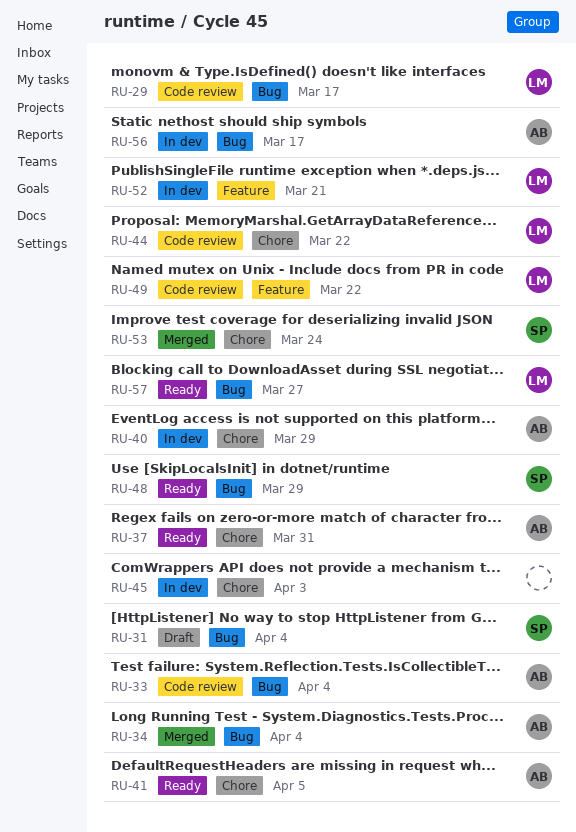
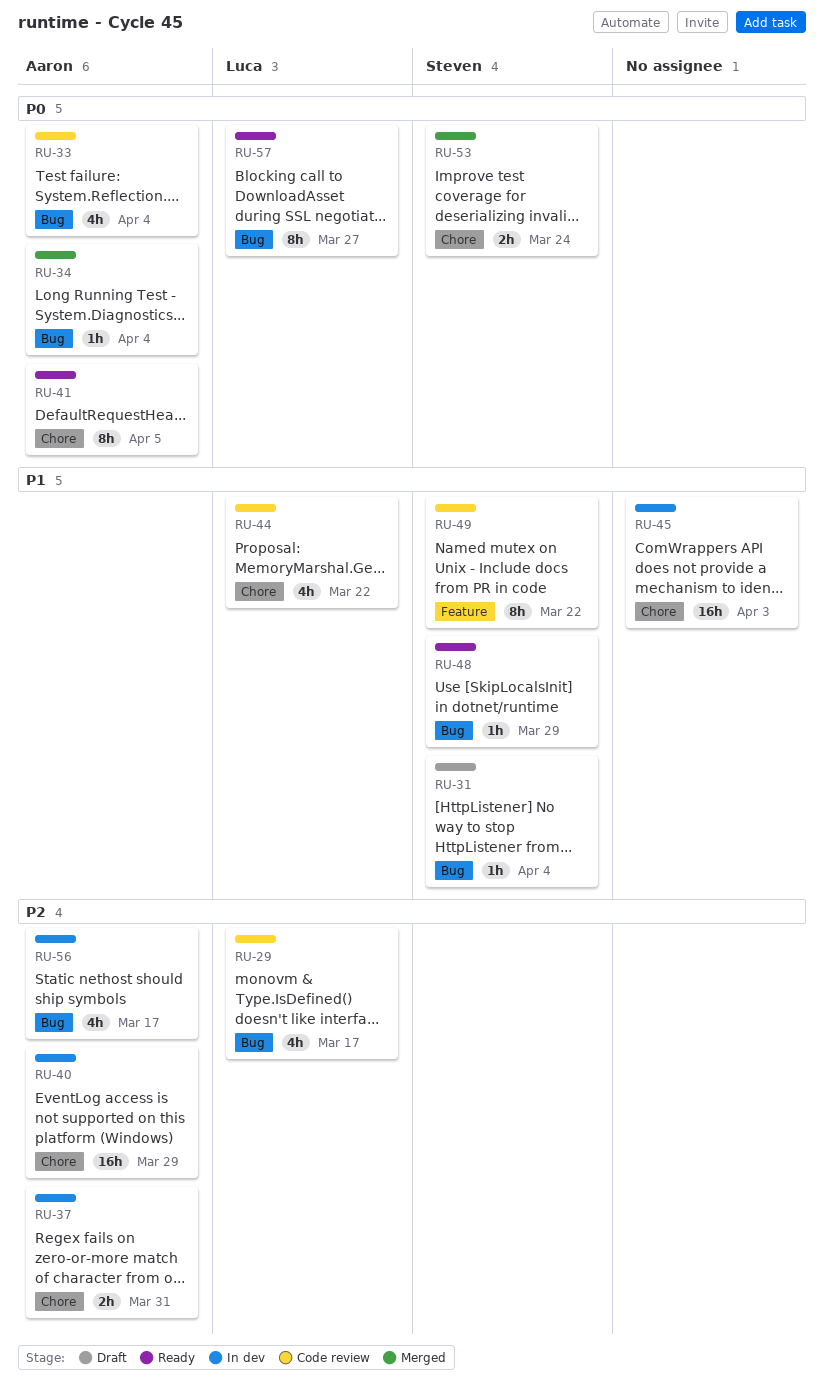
RU-37, status: Ready -> In dev
RU-49, owner: Luca -> Steven
RU-52: present -> none

